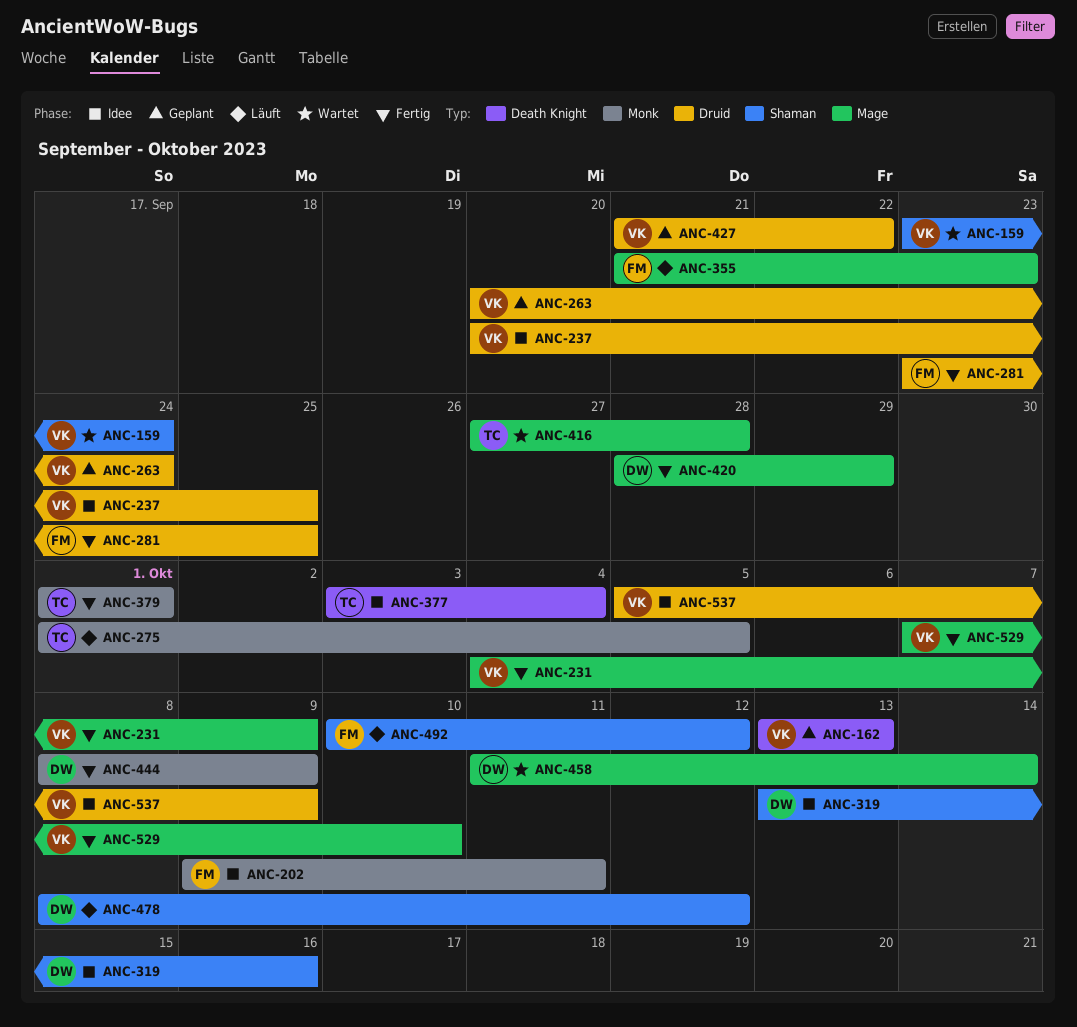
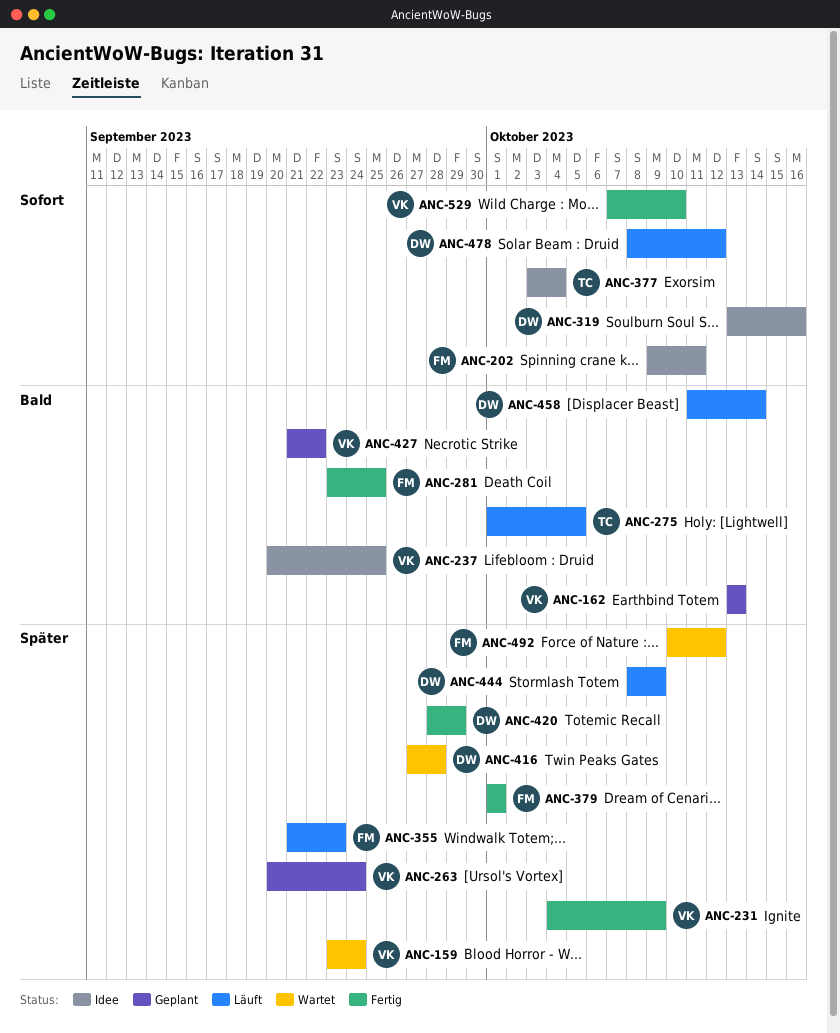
ANC-379, owner: TC -> FM
ANC-416, owner: TC -> DW
ANC-444, status: Fertig -> Läuft
ANC-458, status: Wartet -> Läuft
ANC-492, status: Läuft -> Wartet
ANC-537: present -> none

